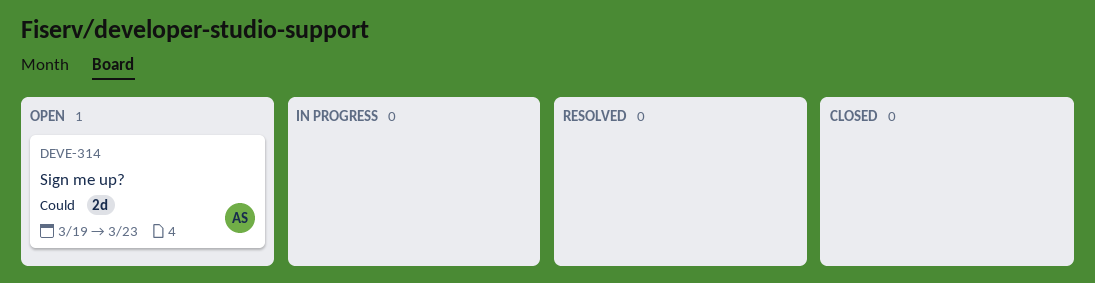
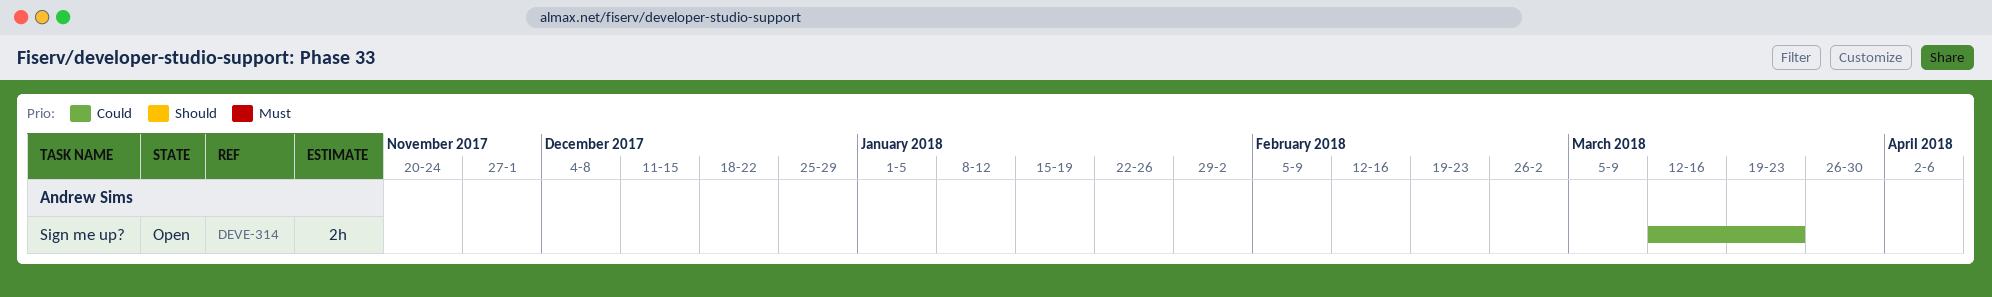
DEVE-314, estimate: 2d -> 2h
DEVE-314, start: Mar 19 -> Mar 12

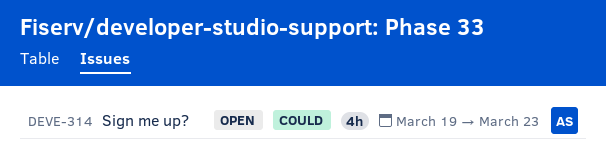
DEVE-314, estimate: 2h -> 4h
DEVE-314, start: Mar 12 -> Mar 19

